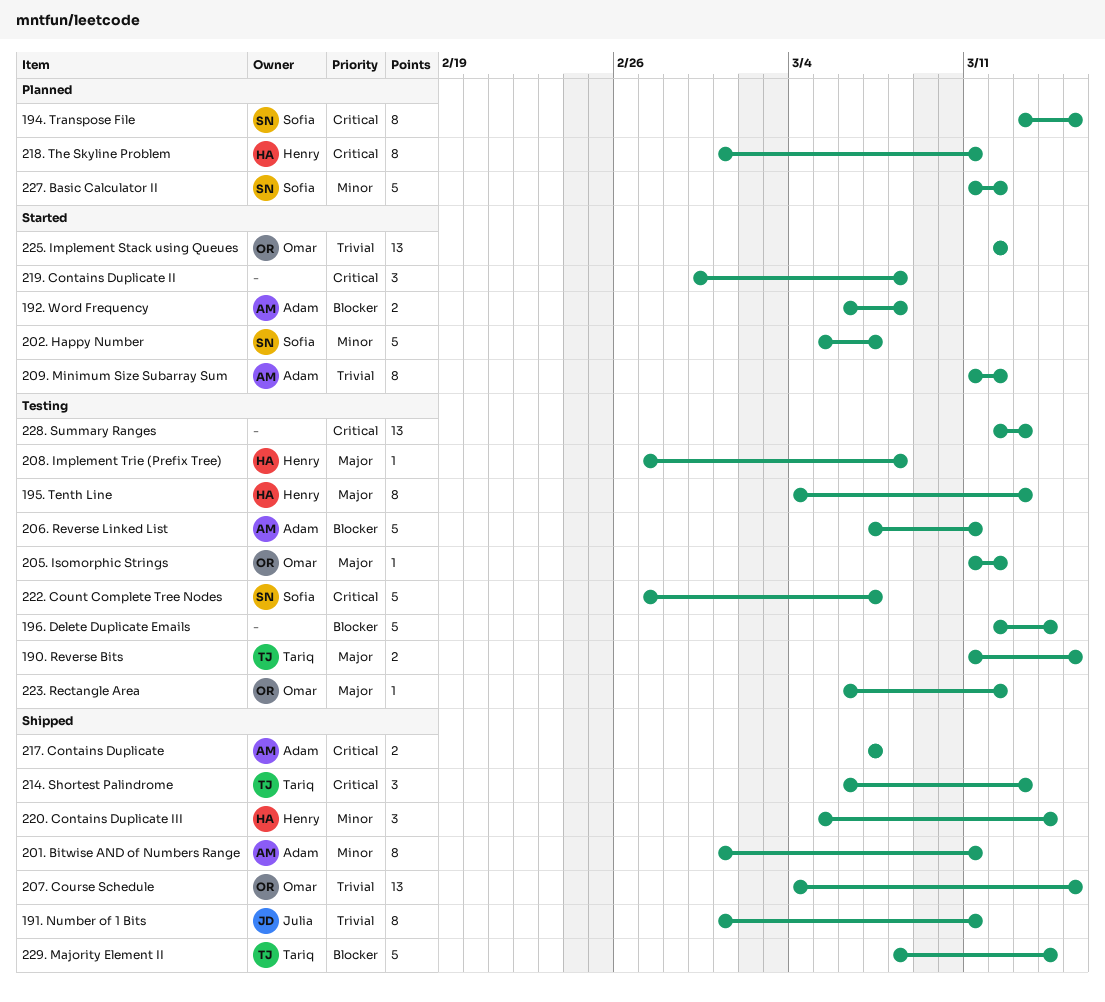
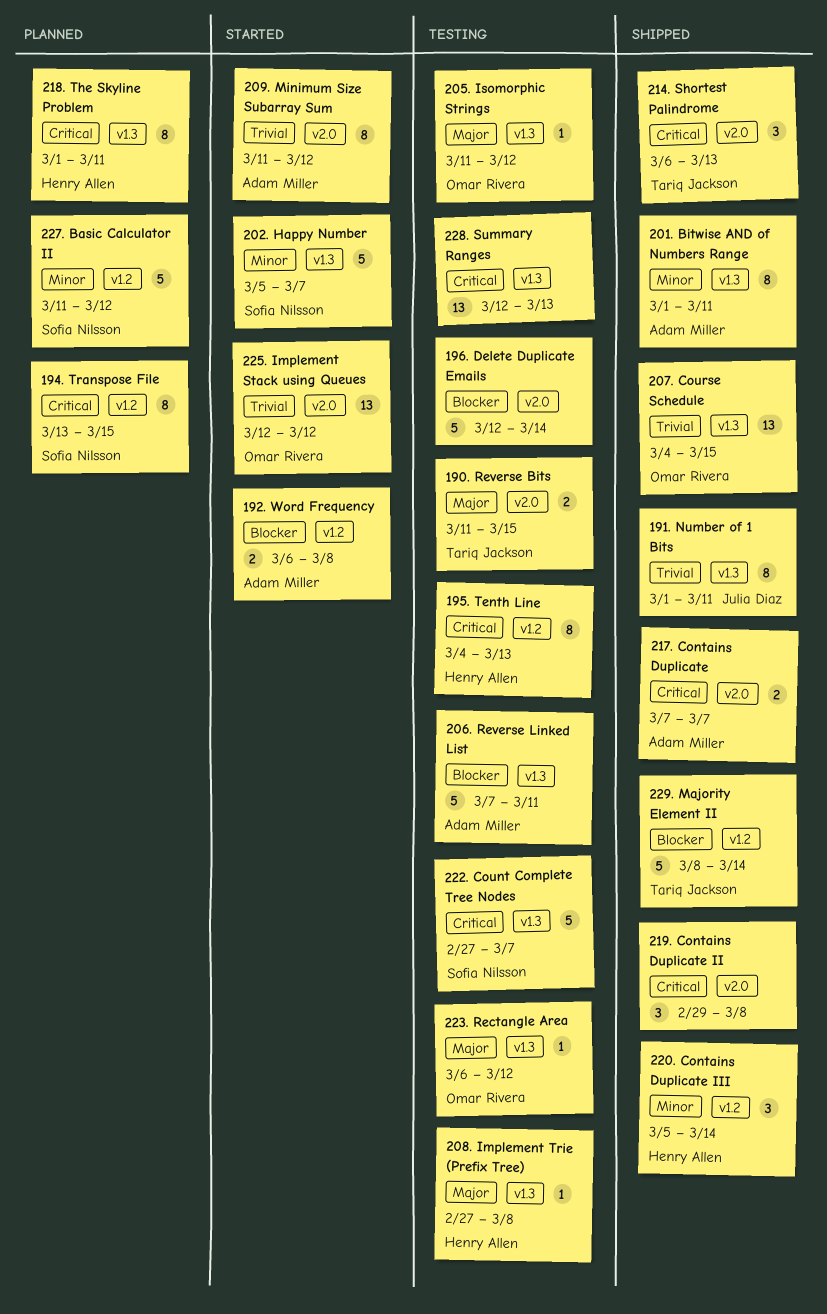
195. Tenth Line, priority: Major -> Critical
219. Contains Duplicate II, status: Started -> Shipped

